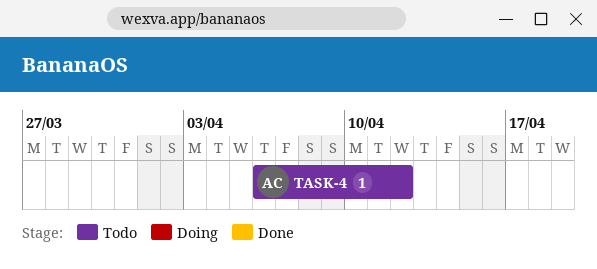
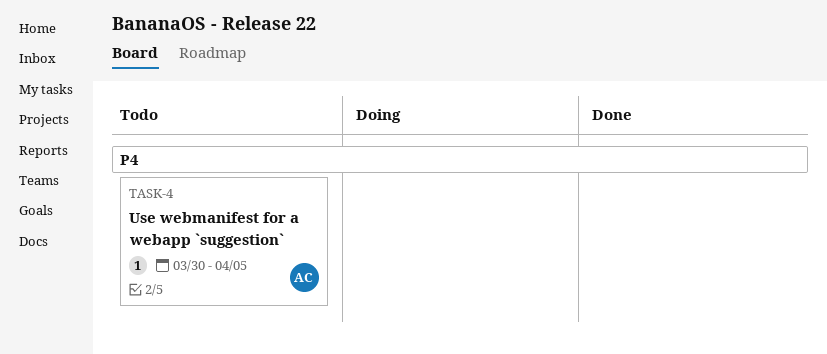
TASK-4, start: Apr 6 -> Mar 30
TASK-4, due: Apr 12 -> Apr 5

